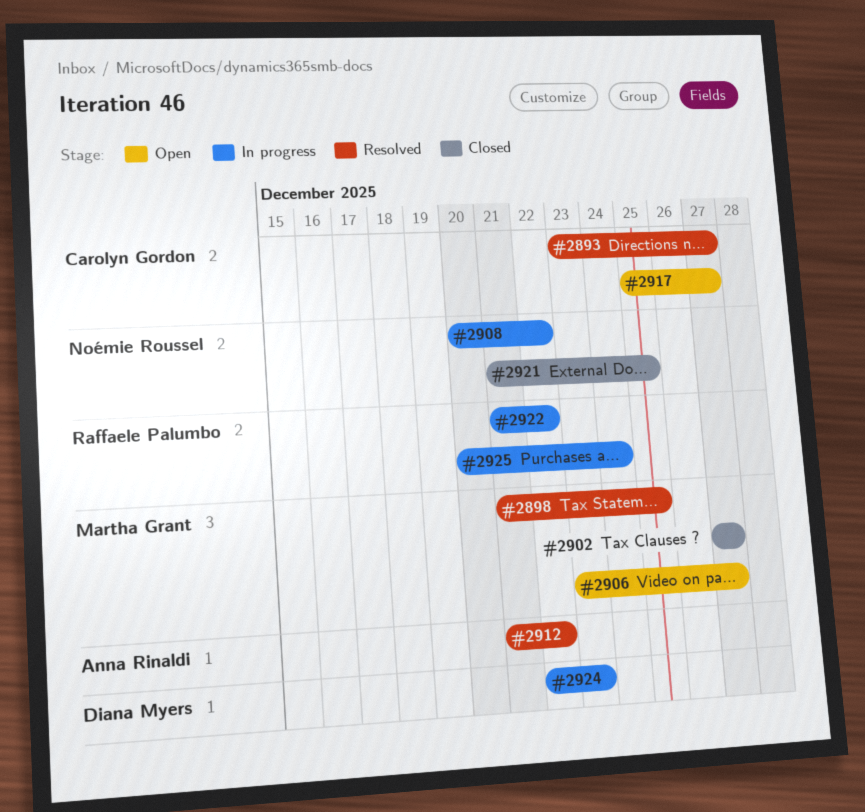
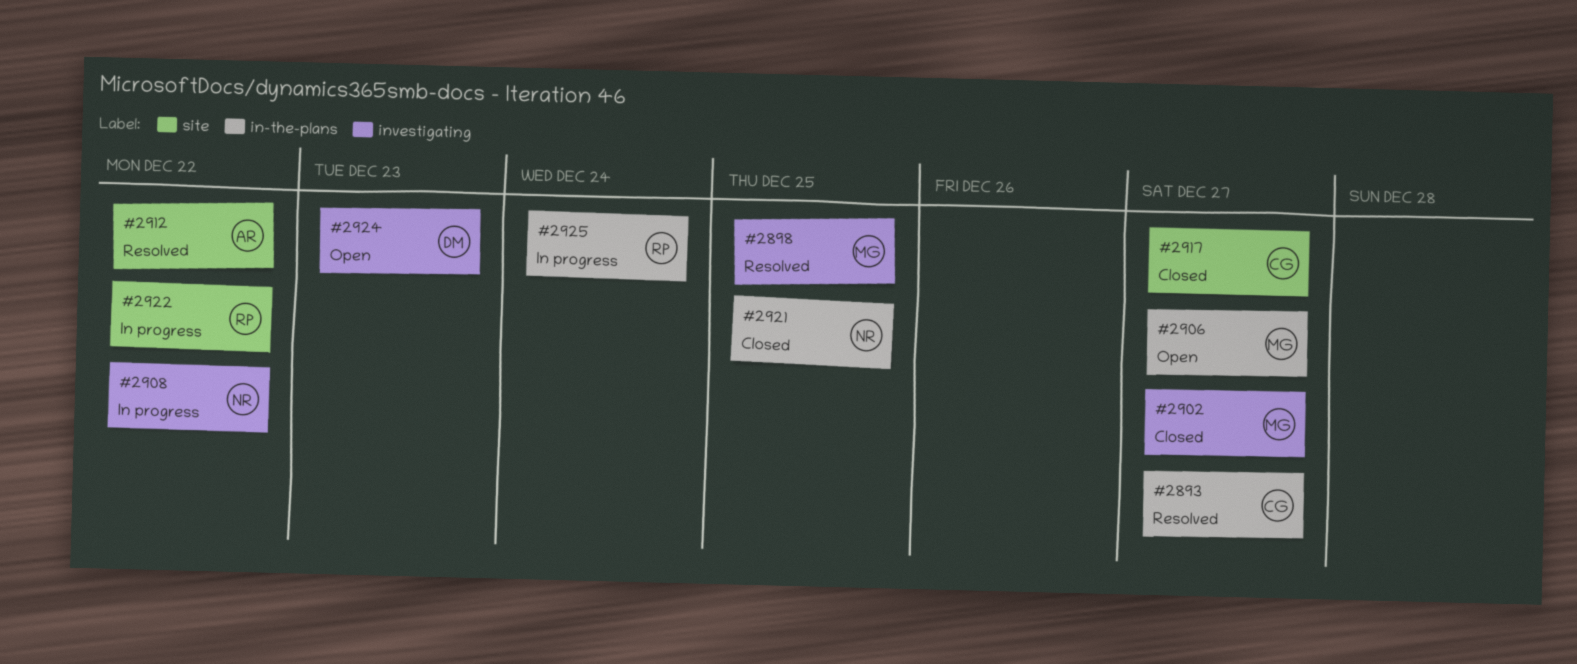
#2917, status: Open -> Closed
#2924, status: In progress -> Open

